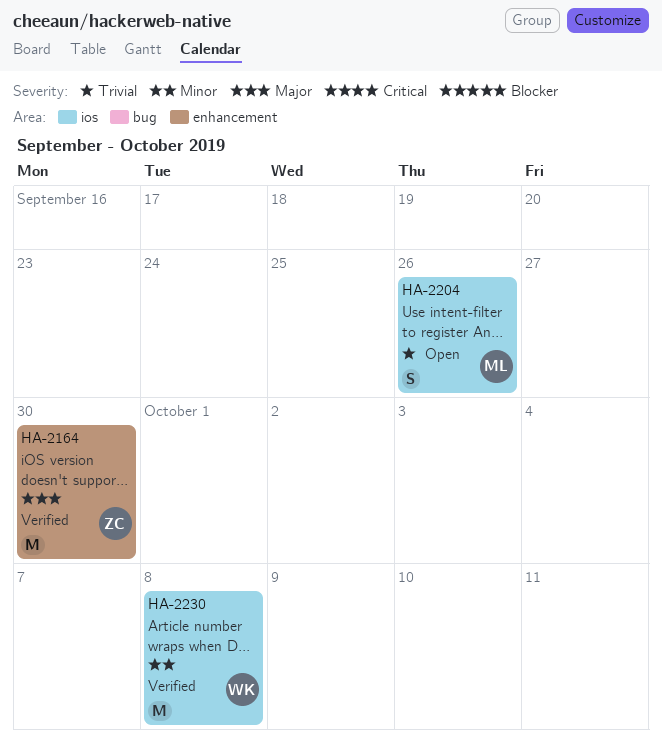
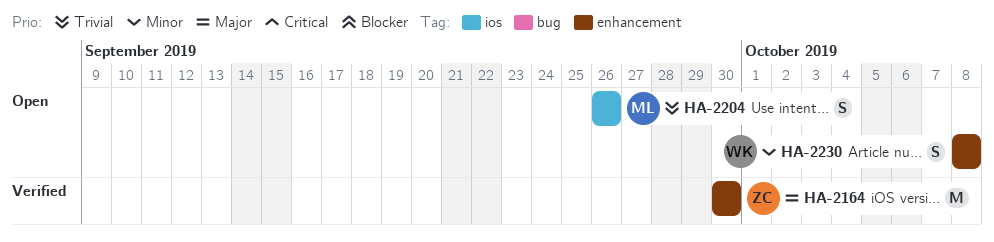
HA-2230, status: Verified -> Open
HA-2230, label: ios -> enhancement
HA-2230, estimate: M -> S

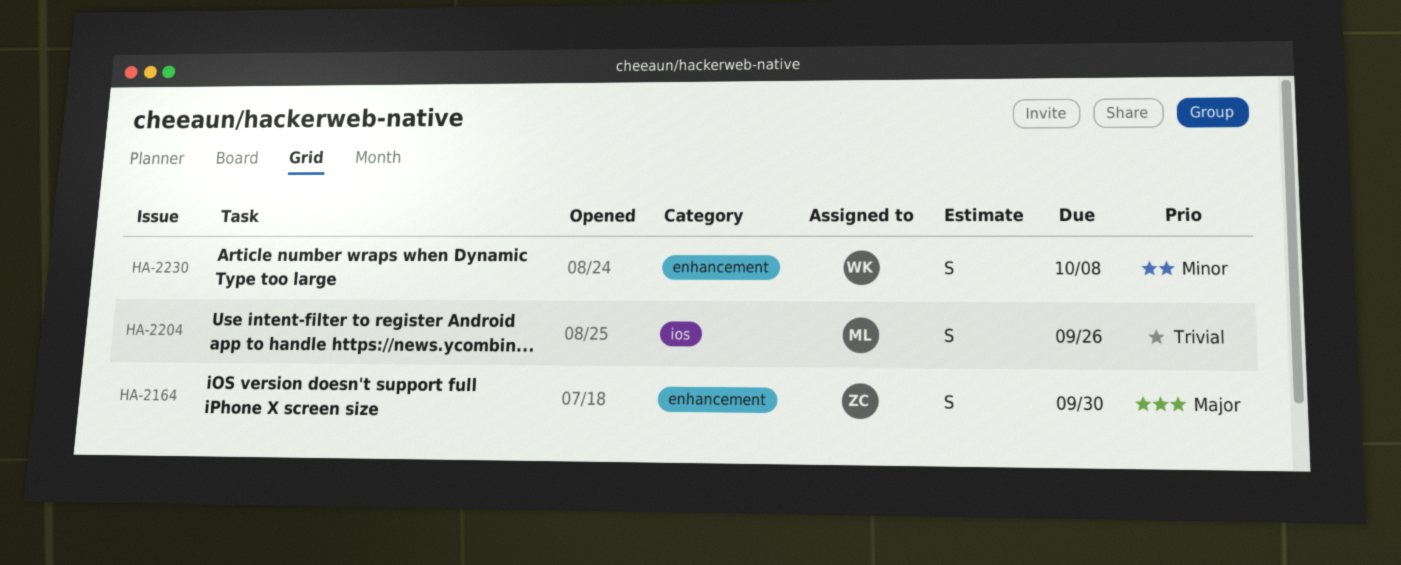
HA-2164, estimate: M -> S

